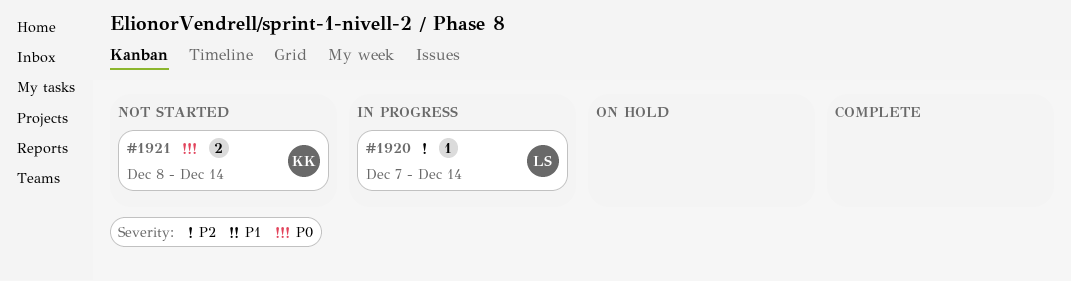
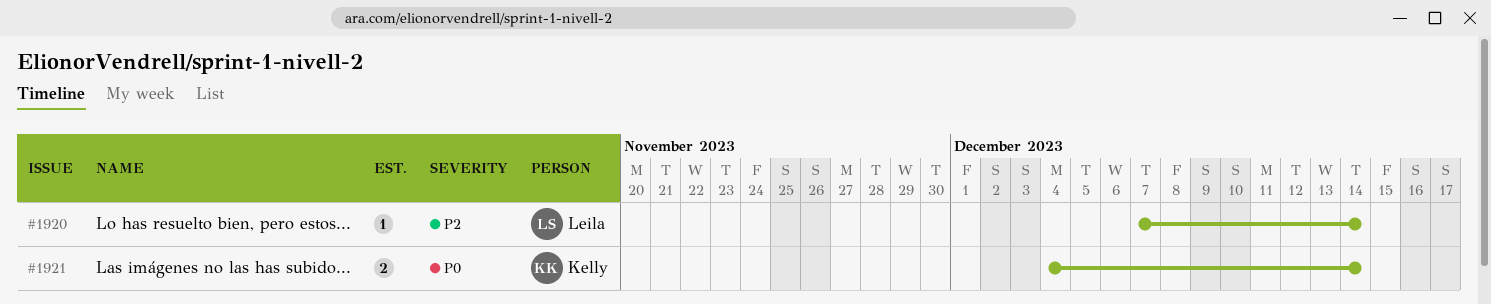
#1921, start: Dec 8 -> Dec 4

